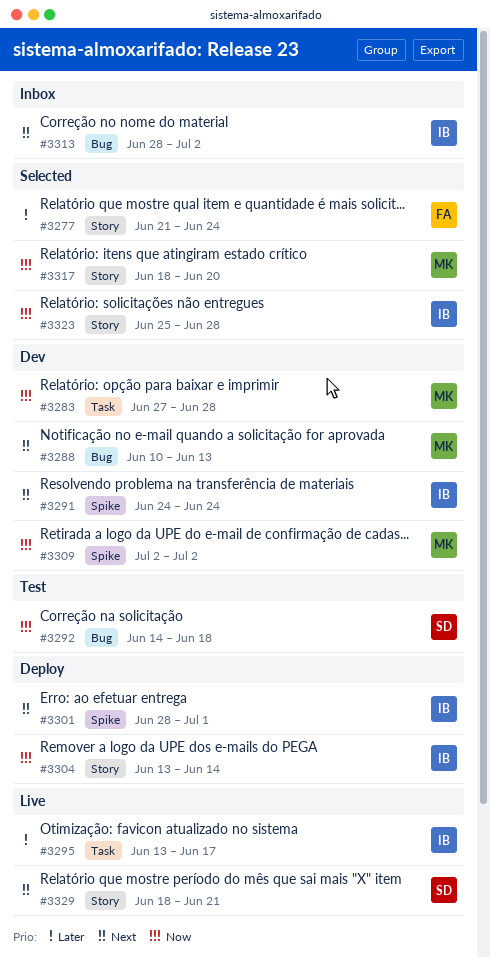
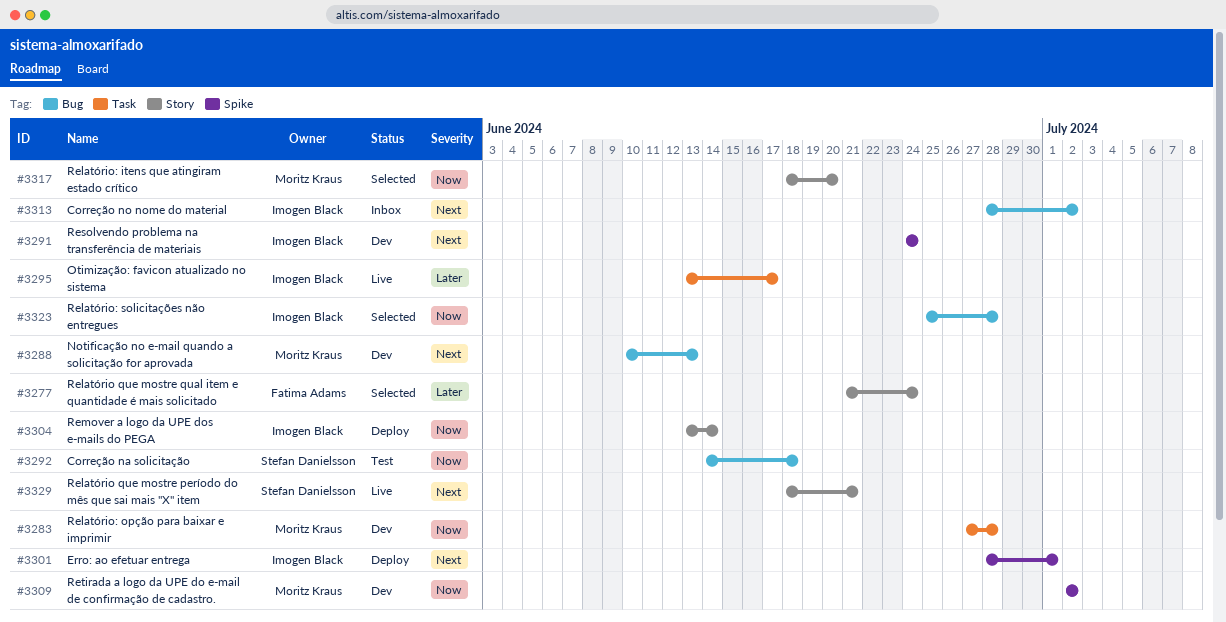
#3323, label: Story -> Bug

